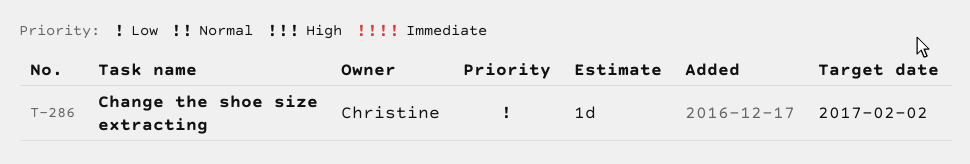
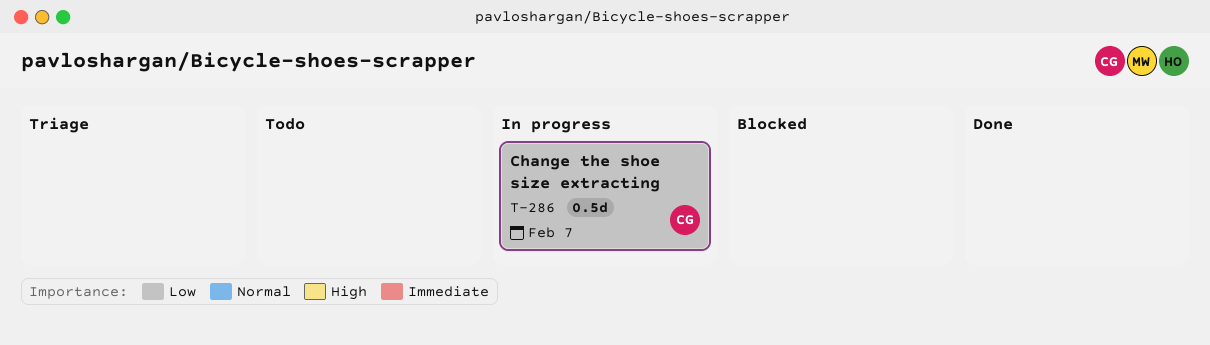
T-286, estimate: 1d -> 0.5d
T-286, due: Feb 2 -> Feb 7

